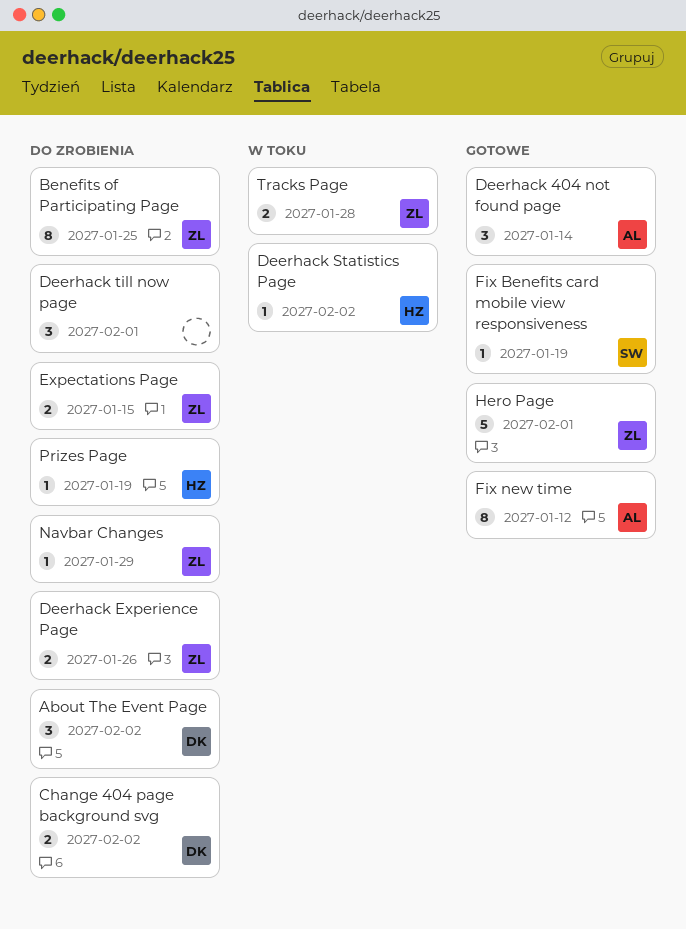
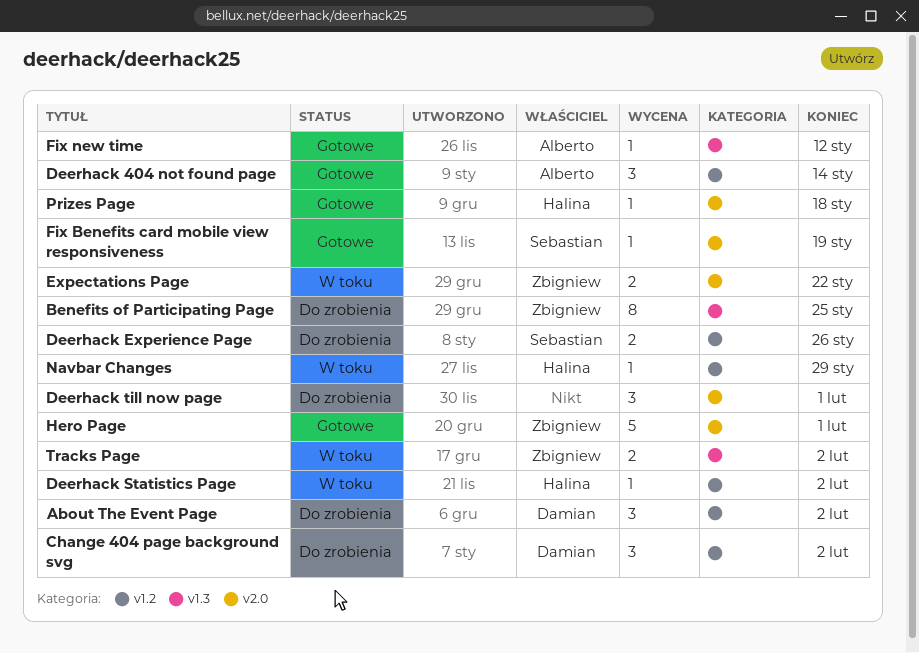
Change 404 page background svg, estimate: 2 -> 3
Deerhack Experience Page, owner: Zbigniew -> Sebastian
Expectations Page, status: Do zrobienia -> W toku
Expectations Page, due: Jan 15 -> Jan 22
Fix new time, estimate: 8 -> 1
Navbar Changes, status: Do zrobienia -> W toku
Navbar Changes, owner: Zbigniew -> Halina
Prizes Page, status: Do zrobienia -> Gotowe
Prizes Page, due: Jan 19 -> Jan 18
Tracks Page, due: Jan 28 -> Feb 2

